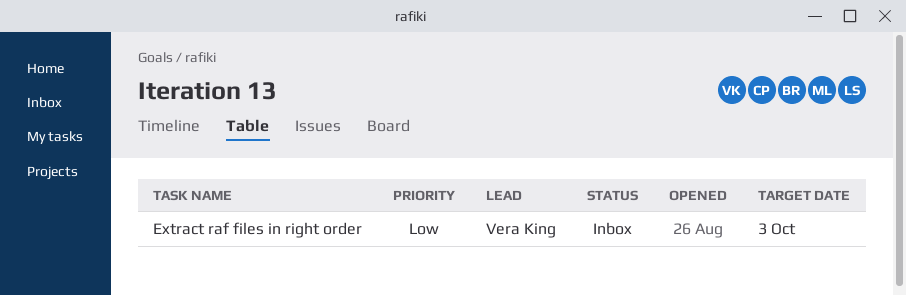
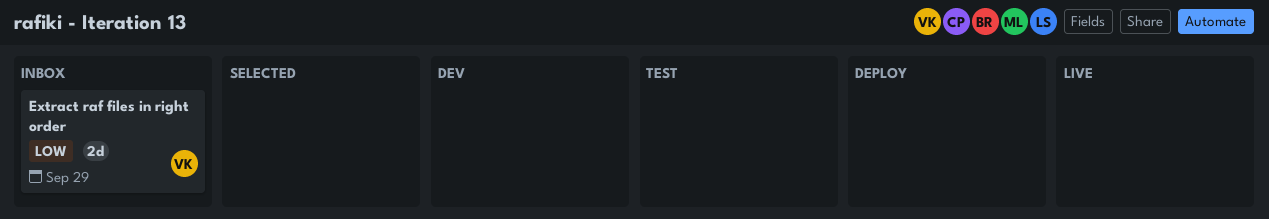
Extract raf files in right order, due: Oct 3 -> Sep 29

